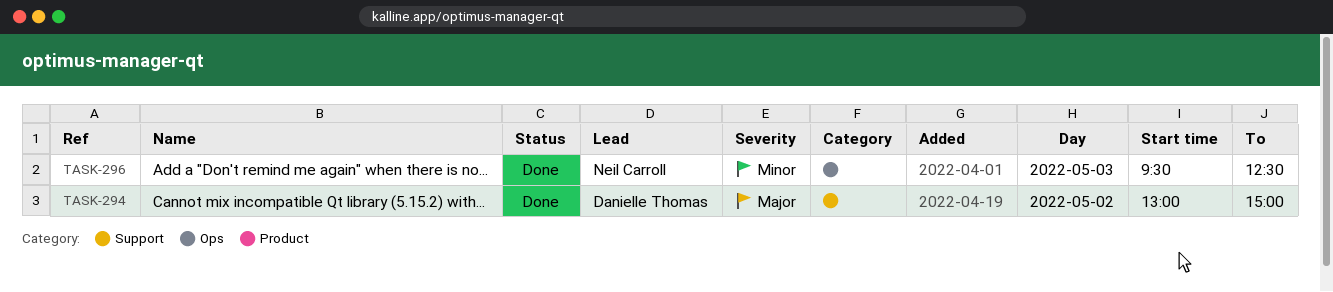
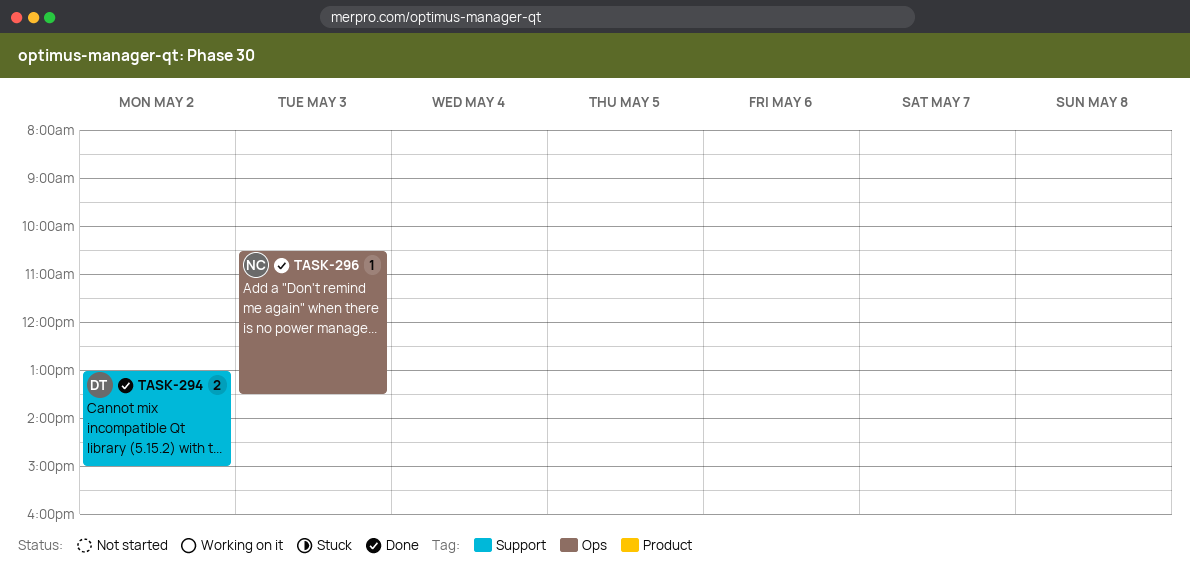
TASK-296, begins: 09:30 -> 10:30
TASK-296, ends: 12:30 -> 13:30

